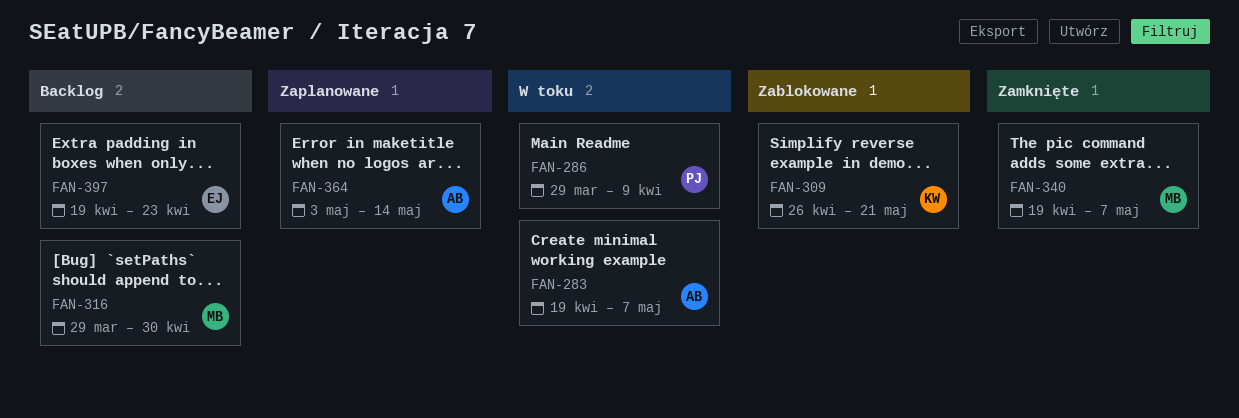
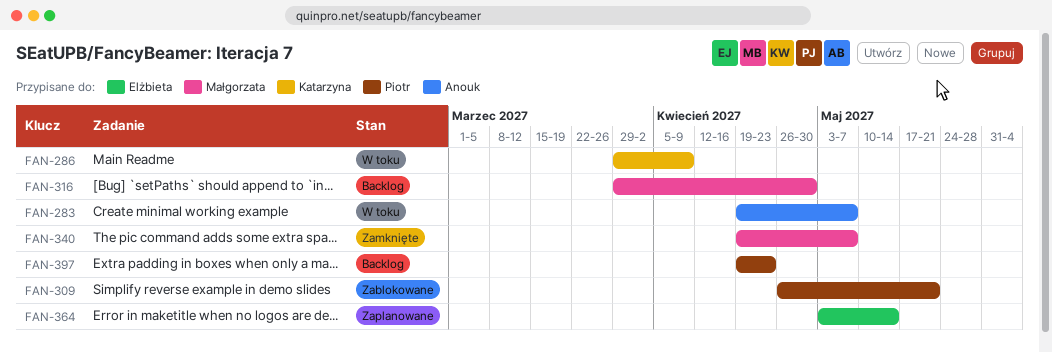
FAN-286, owner: Piotr -> Katarzyna
FAN-309, owner: Katarzyna -> Piotr
FAN-364, owner: Anouk -> Elżbieta
FAN-397, owner: Elżbieta -> Piotr

